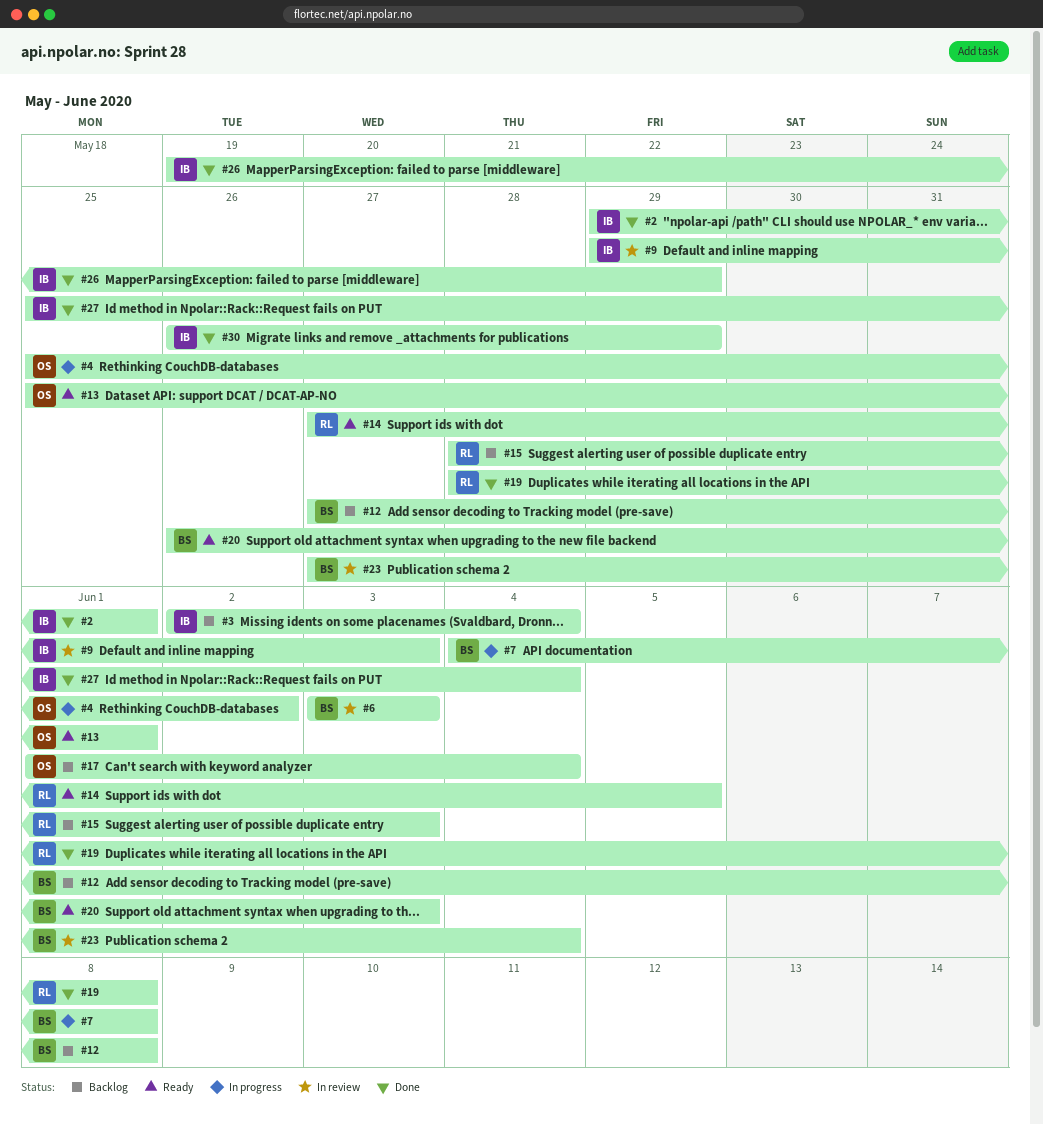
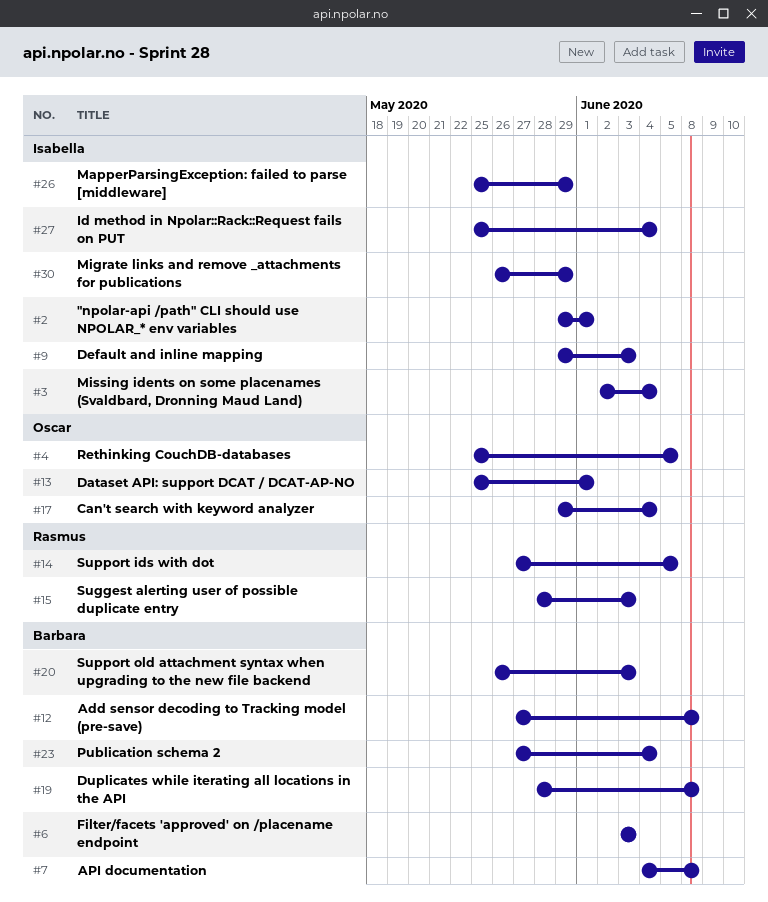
#4, due: Jun 2 -> Jun 5
#17, start: Jun 1 -> May 29
#19, owner: Rasmus -> Barbara
#26, start: May 19 -> May 25

